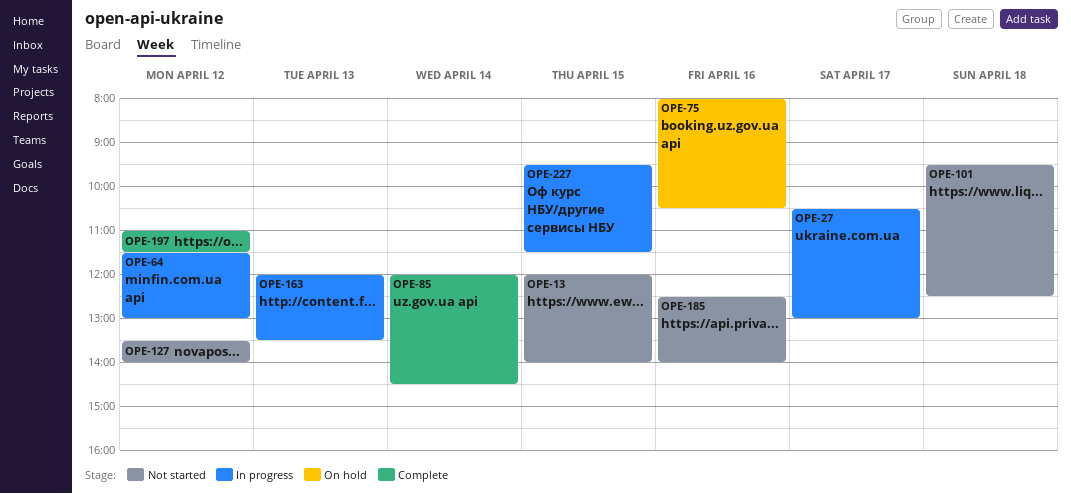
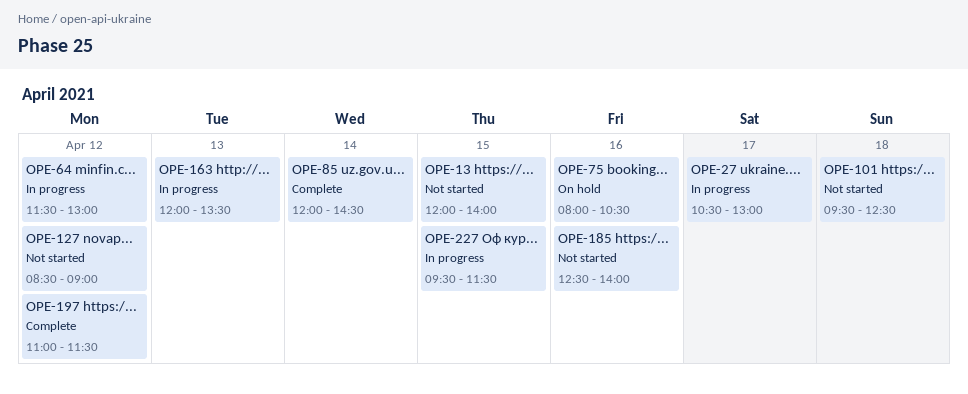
OPE-127, begins: 13:30 -> 08:30
OPE-127, ends: 14:00 -> 09:00

